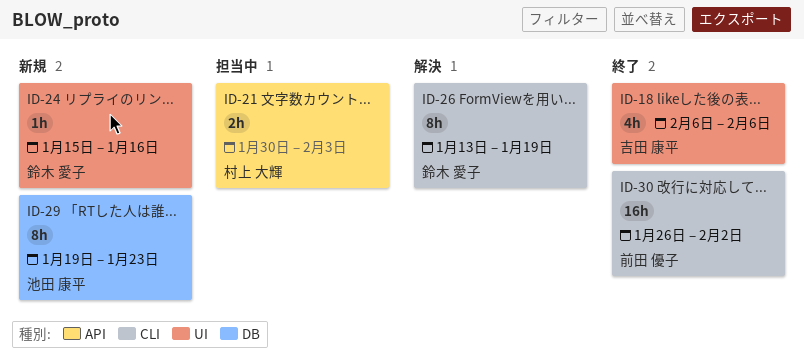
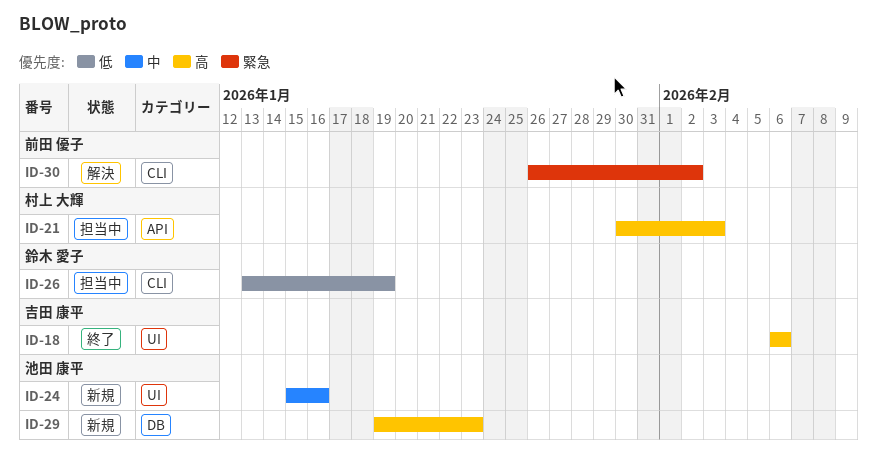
ID-24, owner: 鈴木 愛子 -> 池田 康平
ID-26, status: 解決 -> 担当中
ID-30, status: 終了 -> 解決

